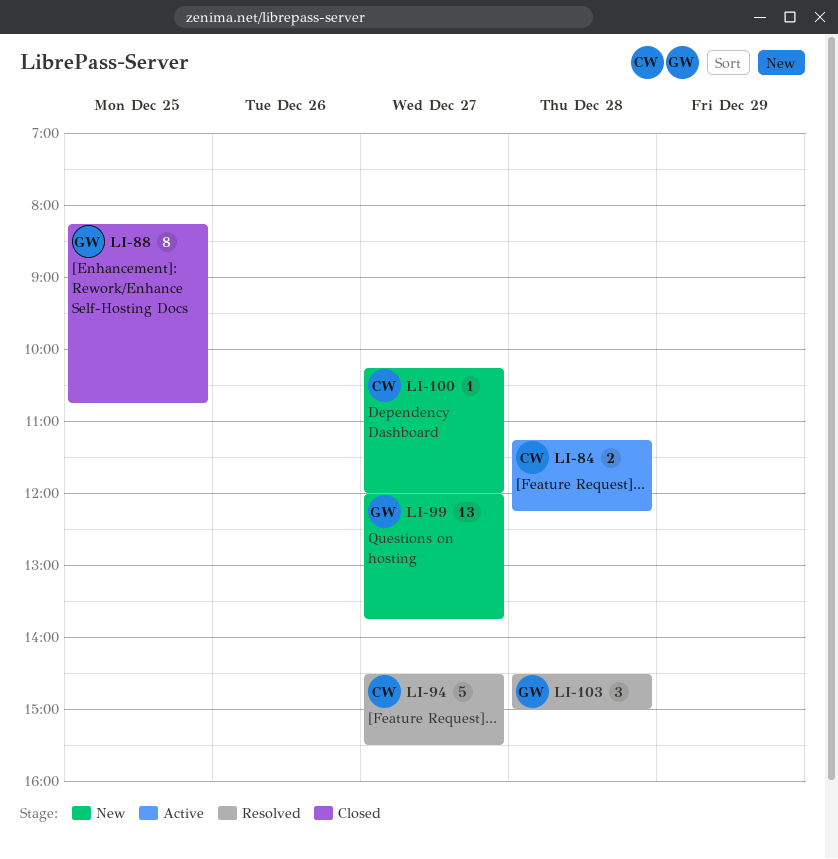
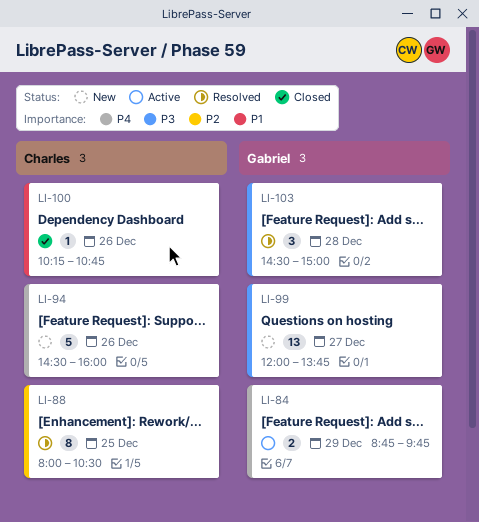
LI-84, owner: Charles -> Gabriel
LI-84, day: Dec 28 -> Dec 29
LI-84, begins: 11:15 -> 08:45
LI-84, ends: 12:15 -> 09:45
LI-88, status: Closed -> Resolved
LI-88, owner: Gabriel -> Charles
LI-88, begins: 08:15 -> 08:00
LI-88, ends: 10:45 -> 10:30
LI-94, status: Resolved -> New
LI-94, day: Dec 27 -> Dec 26
LI-94, ends: 15:30 -> 16:00
LI-100, status: New -> Closed
LI-100, day: Dec 27 -> Dec 26
LI-100, ends: 12:00 -> 10:45

